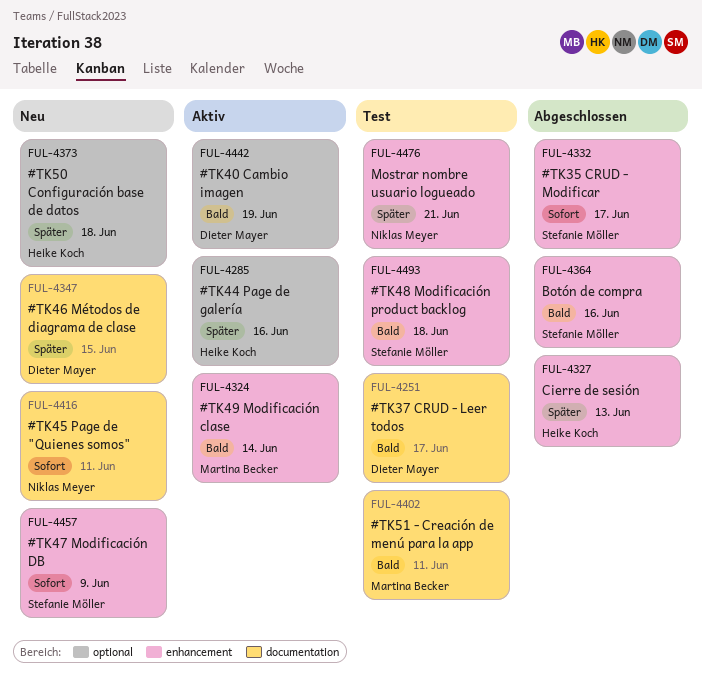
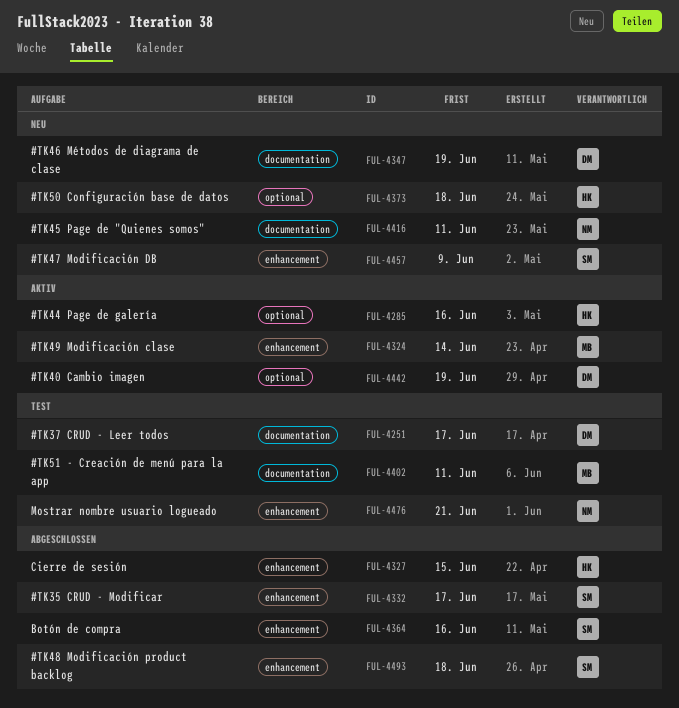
FUL-4327, due: Jun 13 -> Jun 15
FUL-4347, due: Jun 15 -> Jun 19
FUL-4493, status: Test -> Abgeschlossen

